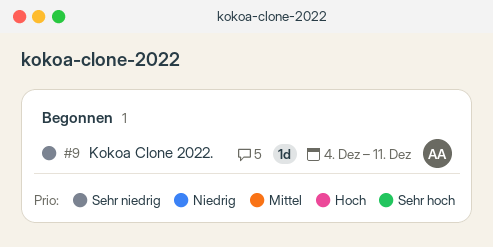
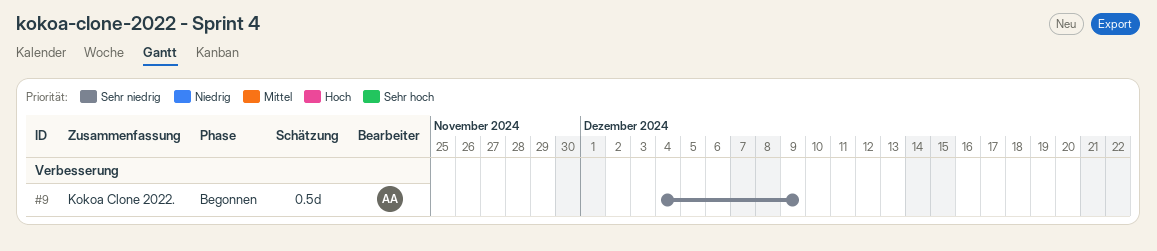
#9, estimate: 1d -> 0.5d
#9, due: Dec 11 -> Dec 9

